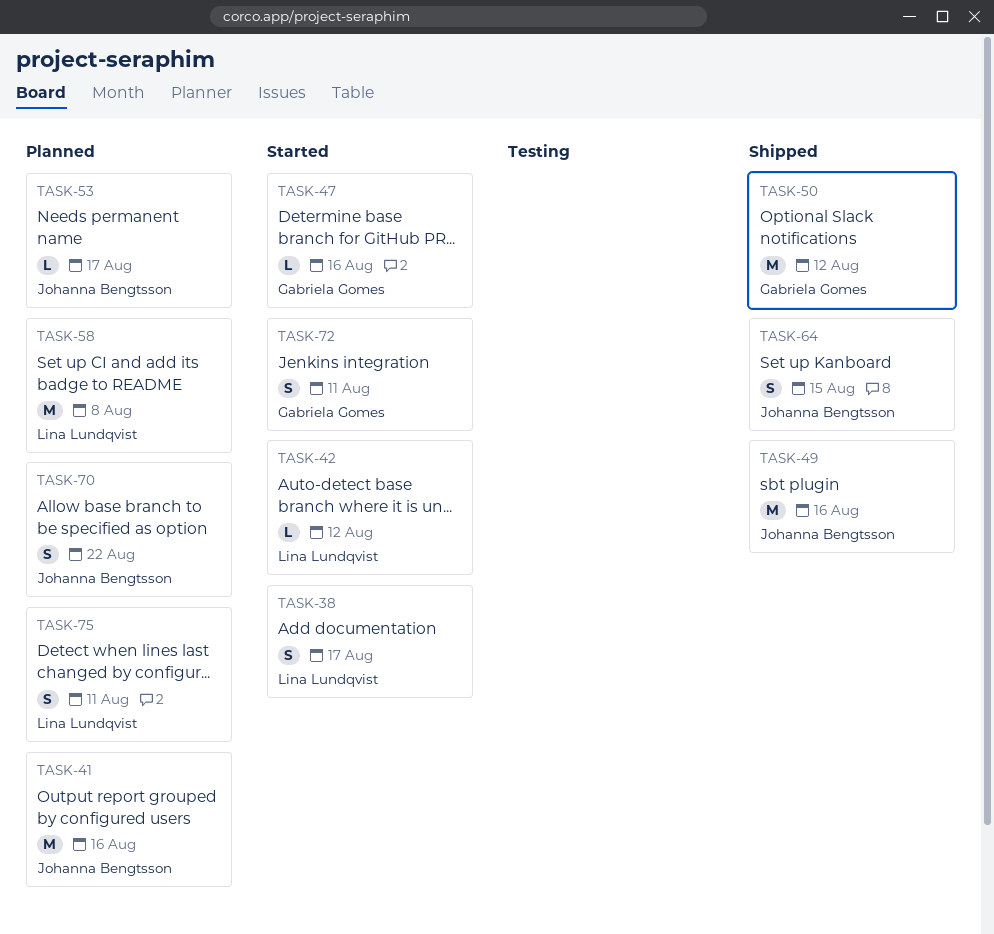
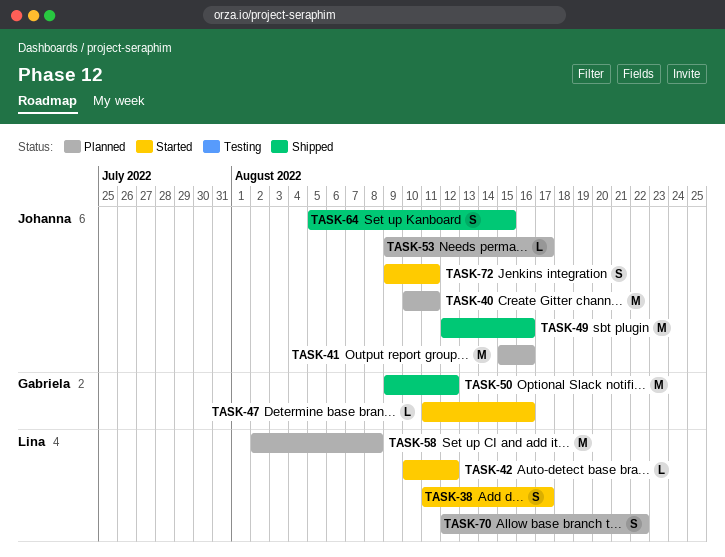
TASK-40: none -> present
TASK-70, owner: Johanna Bengtsson -> Lina Lundqvist
TASK-72, owner: Gabriela Gomes -> Johanna Bengtsson
TASK-75: present -> none

